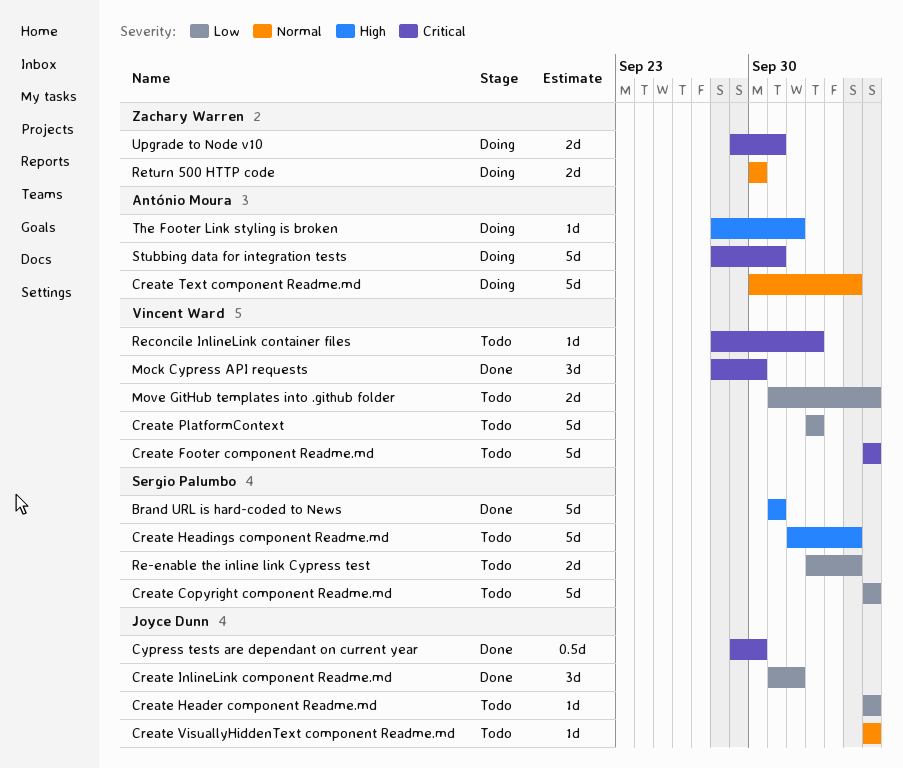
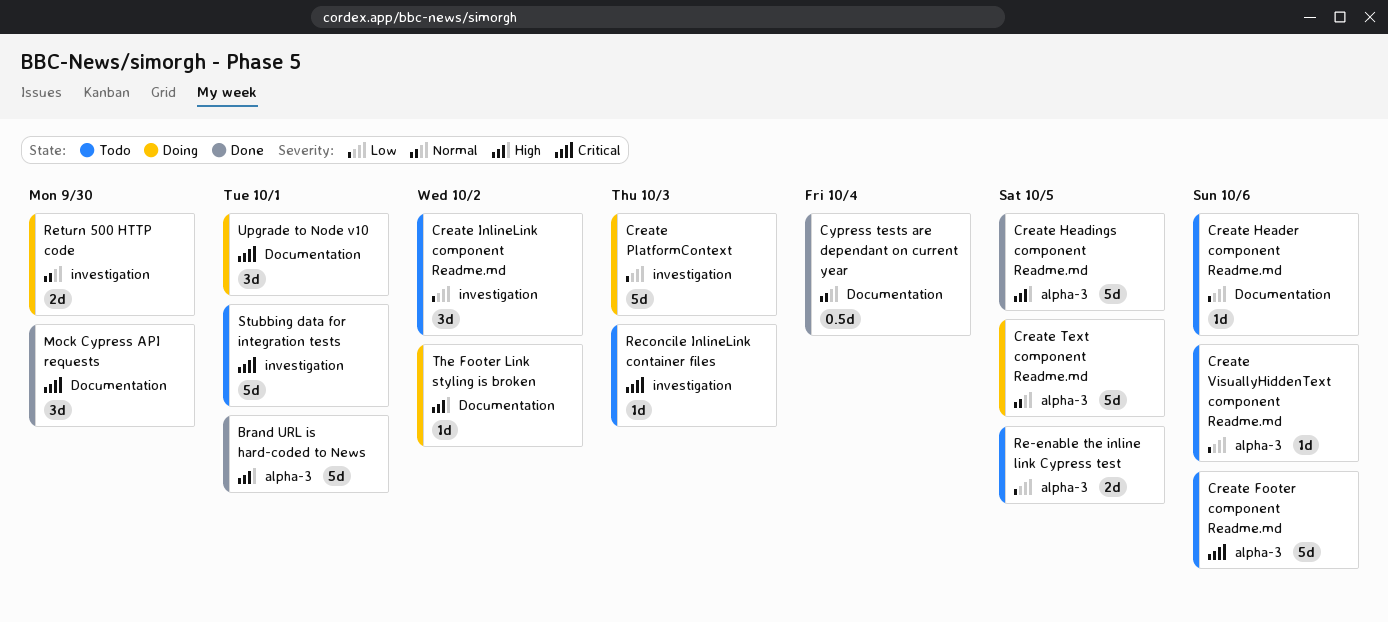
Create Copyright component Readme.md: present -> none
Create Headings component Readme.md, status: Todo -> Done
Create InlineLink component Readme.md, status: Done -> Todo
Create PlatformContext, status: Todo -> Doing
Create VisuallyHiddenText component Readme.md, priority: Normal -> Low
Cypress tests are dependant on current year, priority: Critical -> Normal
Cypress tests are dependant on current year, due: Sep 30 -> Oct 4
Move GitHub templates into .github folder: present -> none
Stubbing data for integration tests, status: Doing -> Todo
Upgrade to Node v10, estimate: 2d -> 3d

